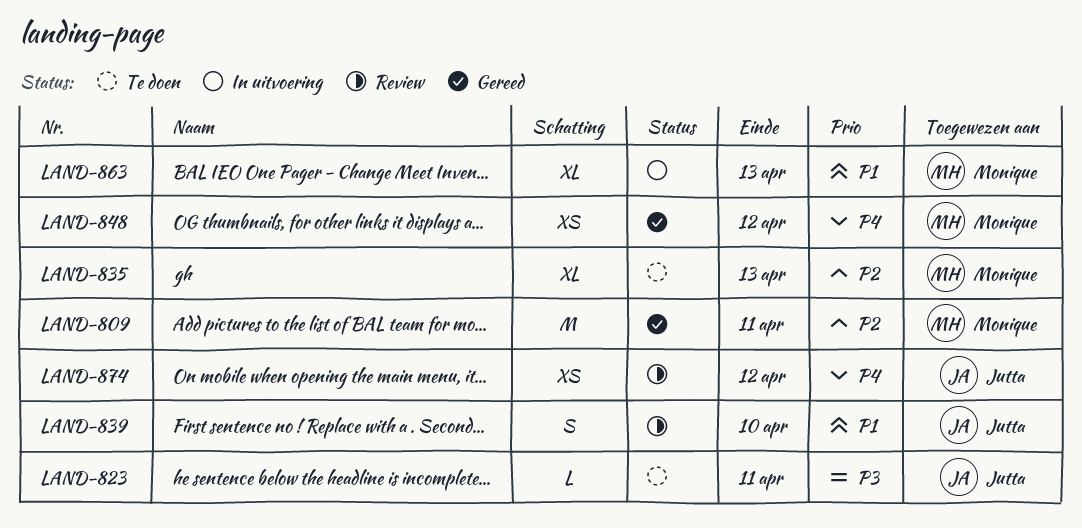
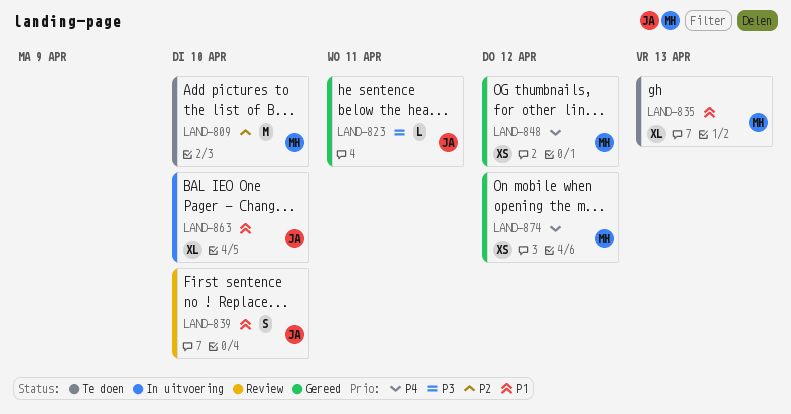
LAND-809, status: Gereed -> Te doen
LAND-809, due: Apr 11 -> Apr 10
LAND-823, status: Te doen -> Gereed
LAND-835, priority: P2 -> P1
LAND-863, owner: Monique -> Jutta
LAND-863, due: Apr 13 -> Apr 10
LAND-874, status: Review -> Gereed
LAND-874, owner: Jutta -> Monique

